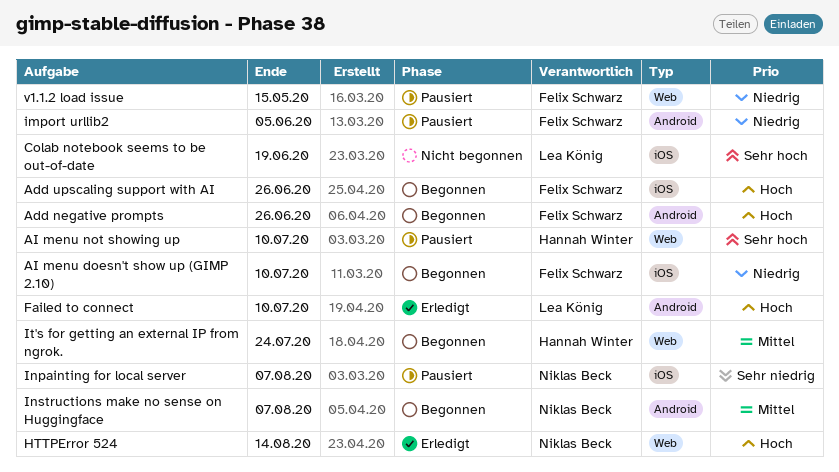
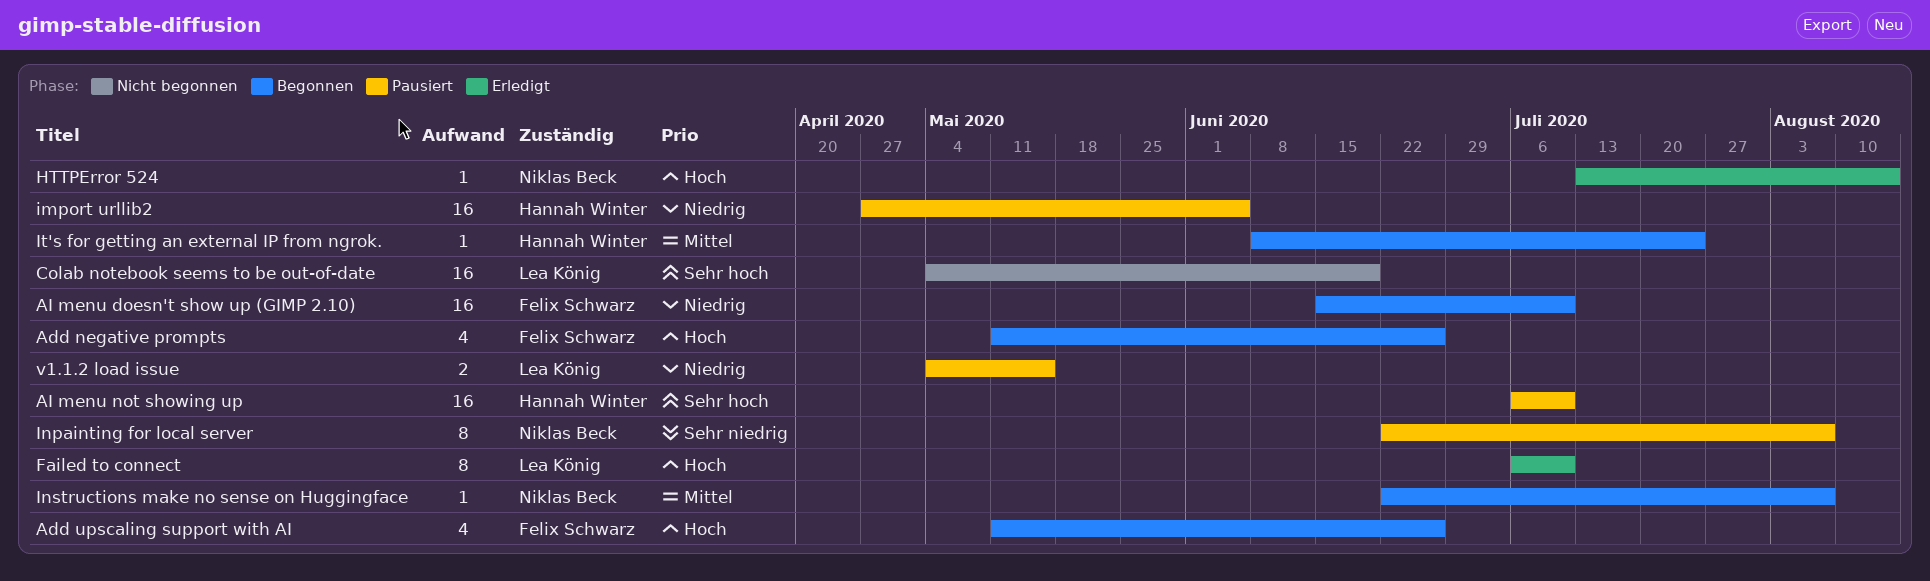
import urllib2, owner: Felix Schwarz -> Hannah Winter
v1.1.2 load issue, owner: Felix Schwarz -> Lea König

